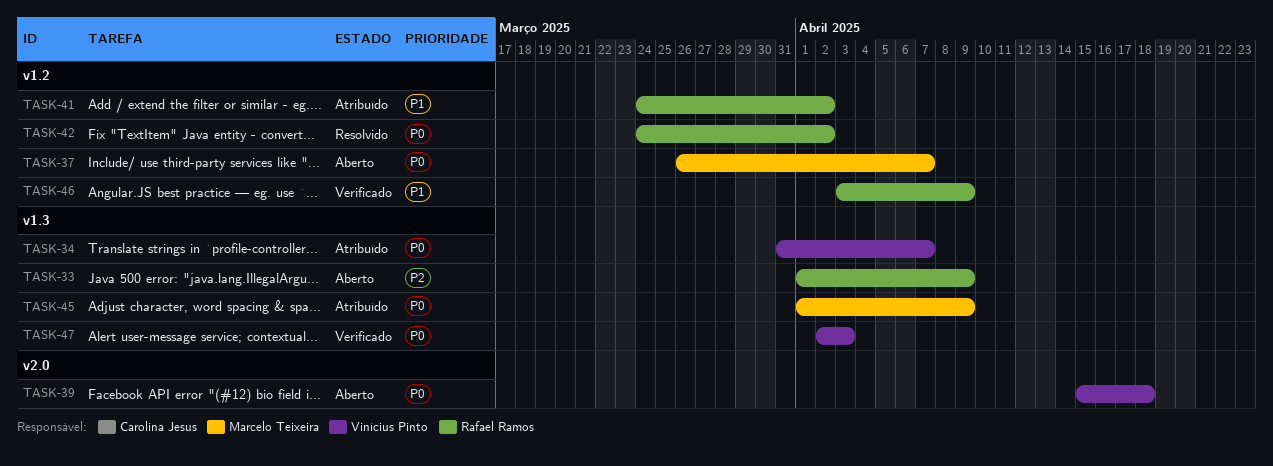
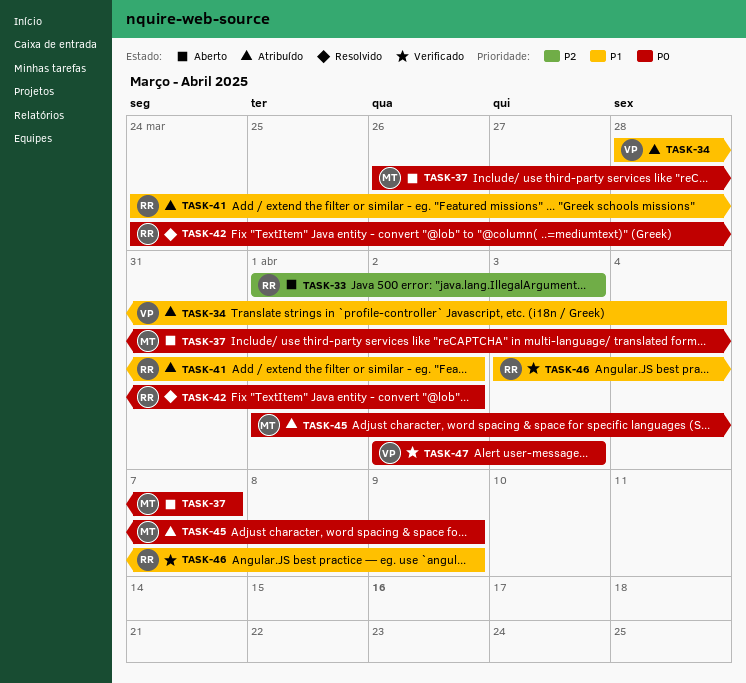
TASK-33, due: Apr 9 -> Apr 3
TASK-34, priority: P0 -> P1
TASK-34, start: Mar 31 -> Mar 28
TASK-34, due: Apr 7 -> Apr 4
TASK-39: present -> none

